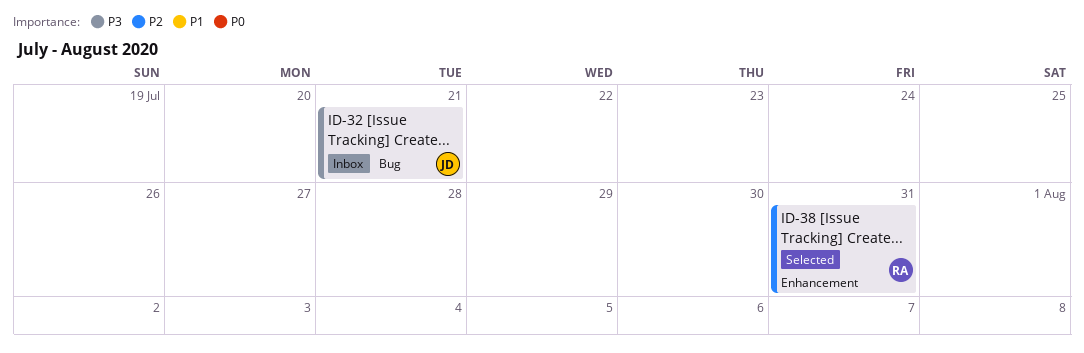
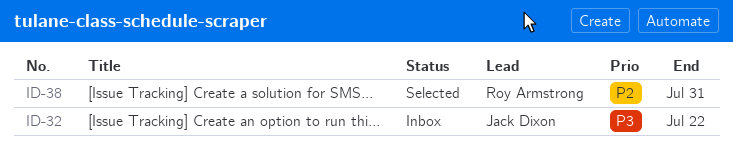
ID-32, due: Jul 21 -> Jul 22

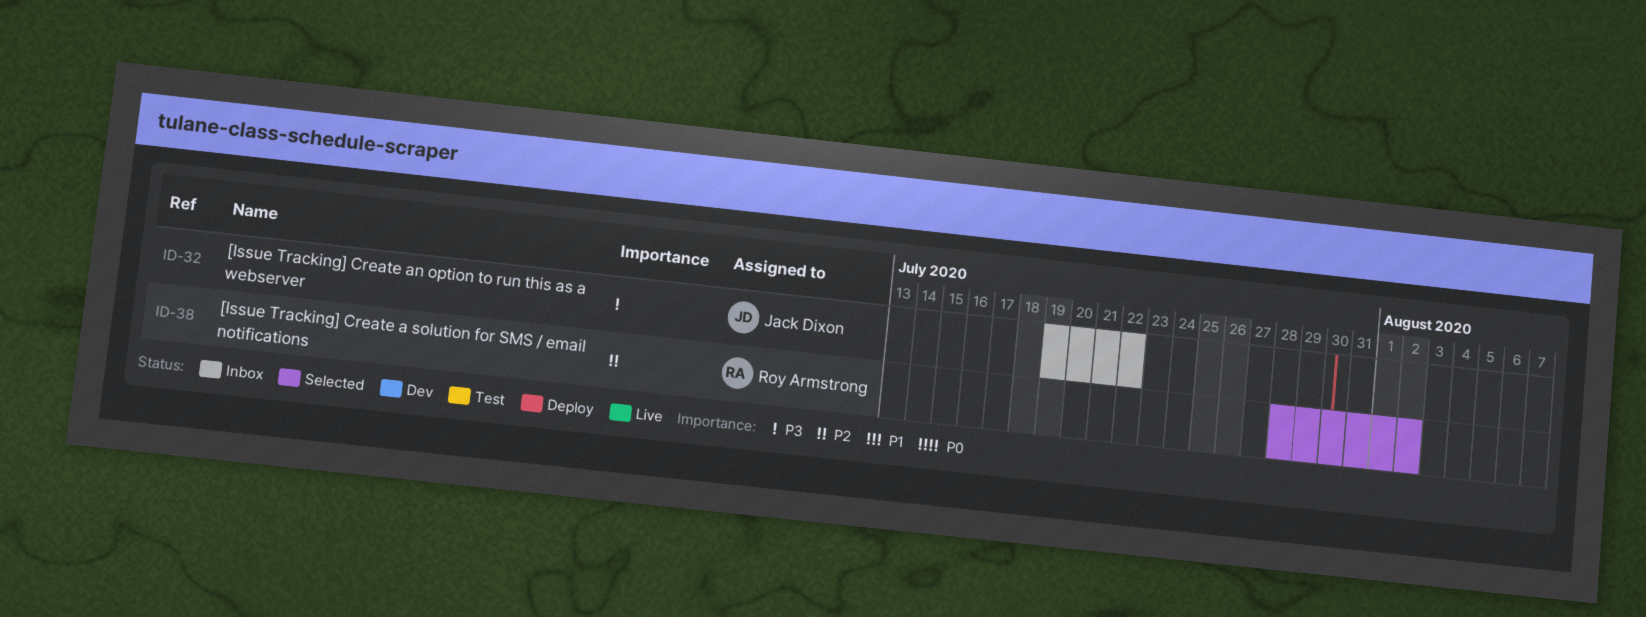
ID-38, due: Jul 31 -> Aug 2

